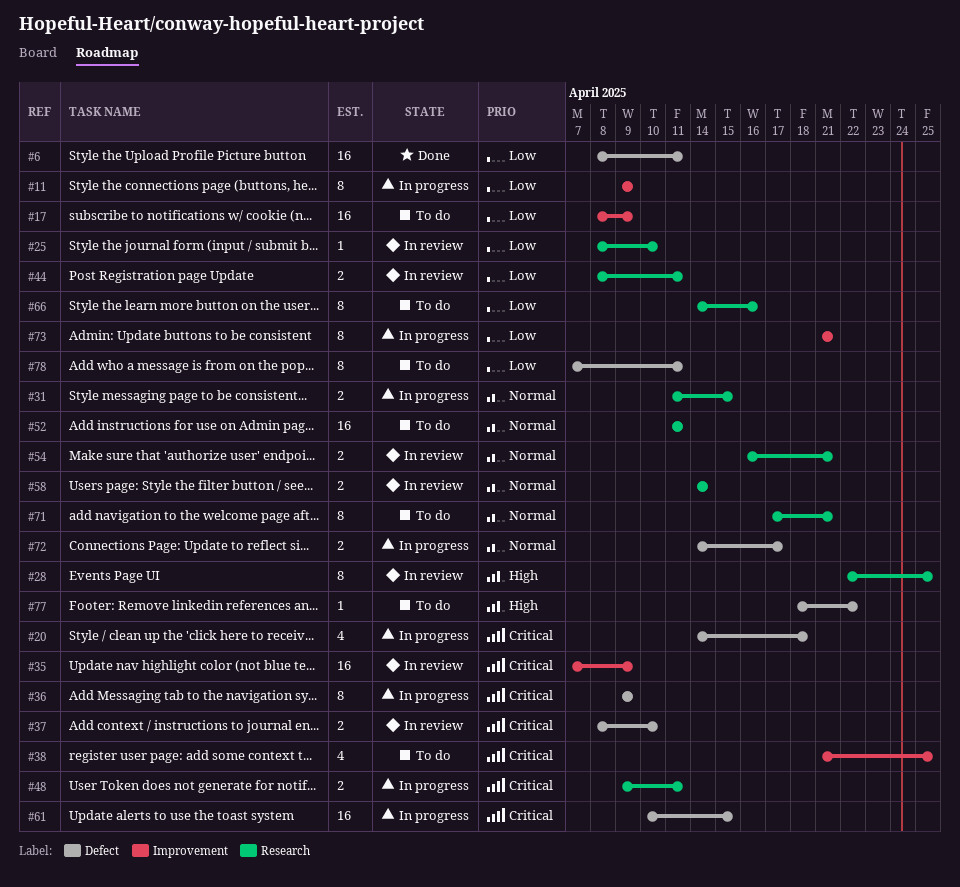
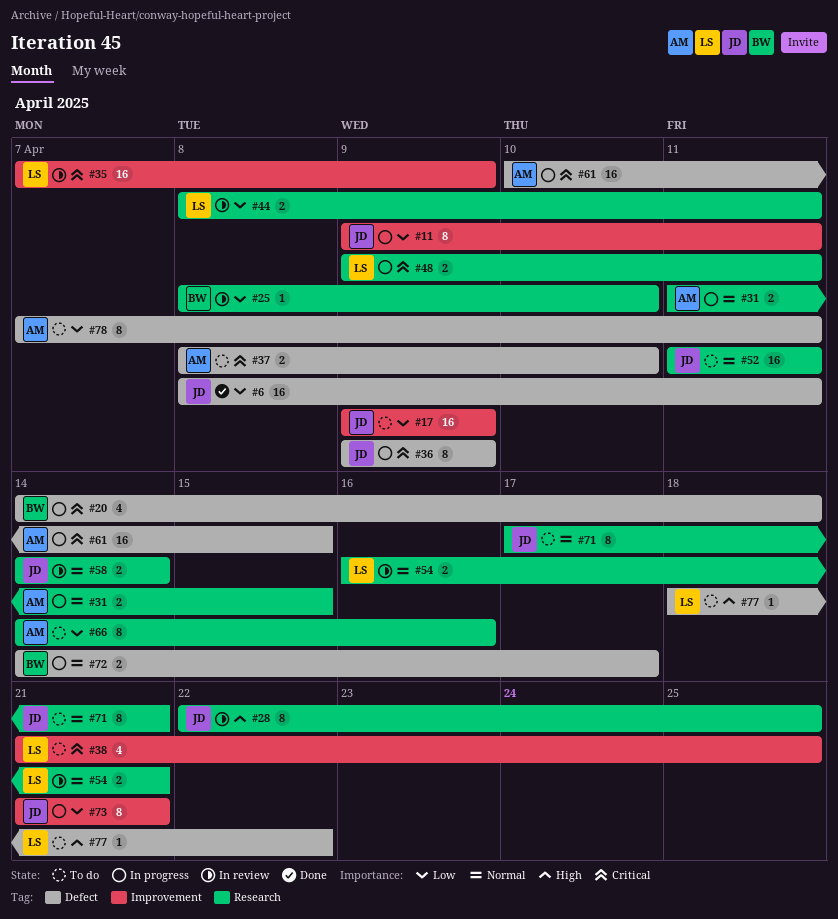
#11, due: Apr 9 -> Apr 11
#17, start: Apr 8 -> Apr 9
#37, status: In review -> To do

